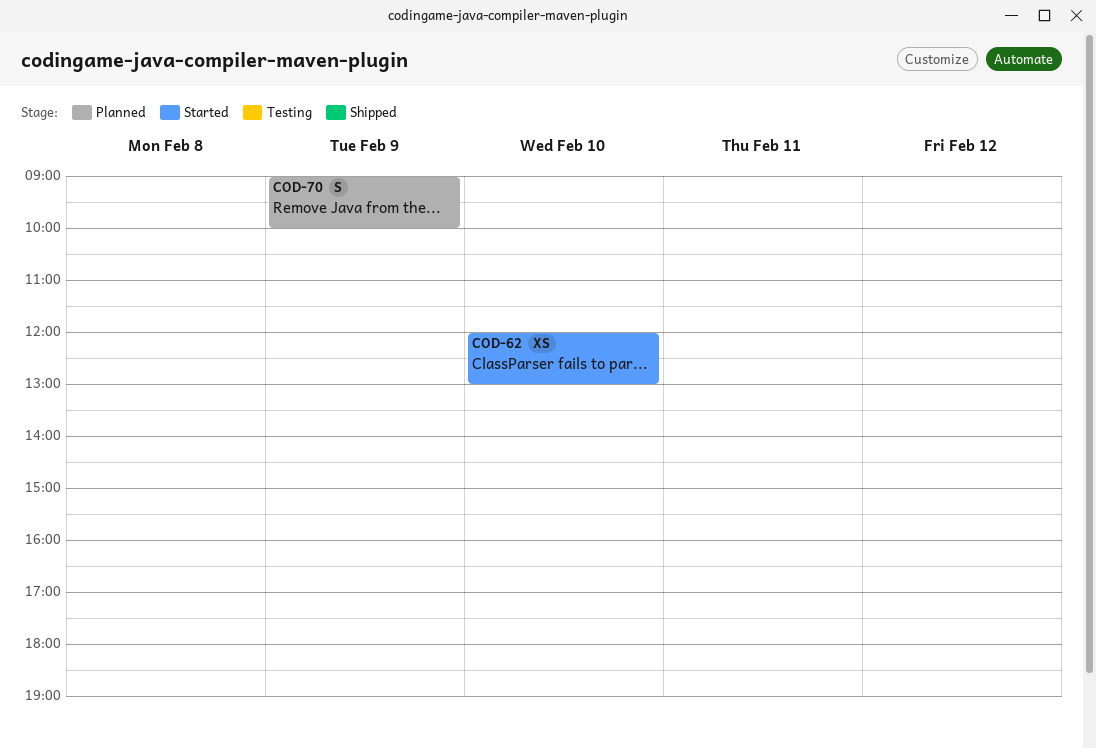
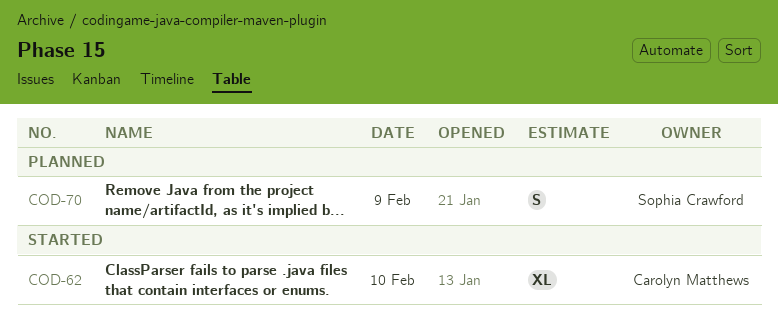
COD-62, estimate: XS -> XL

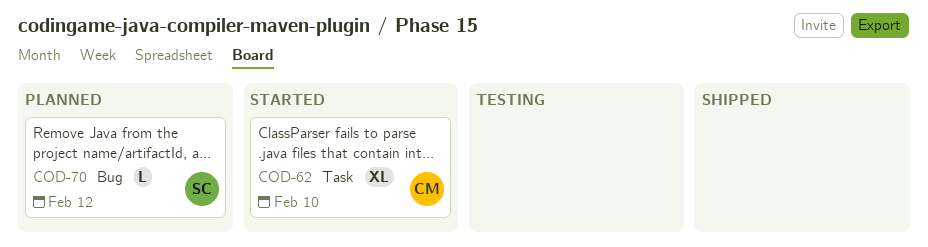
COD-70, estimate: S -> L
COD-70, day: Feb 9 -> Feb 12

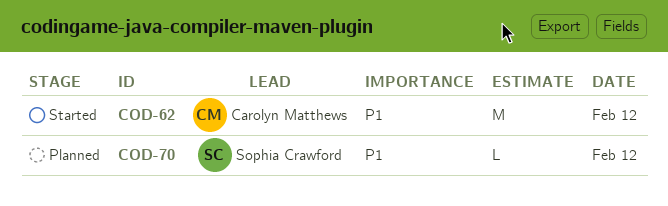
COD-62, estimate: XL -> M
COD-62, day: Feb 10 -> Feb 12

